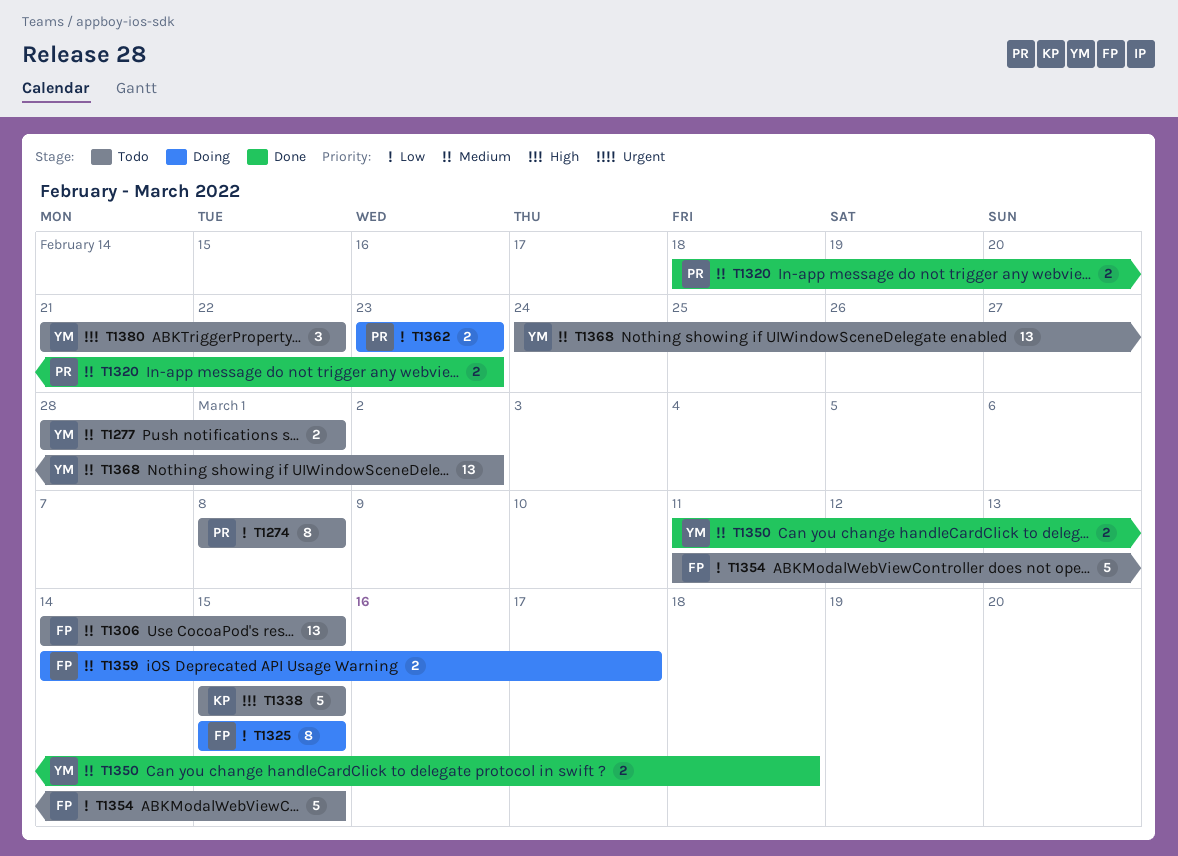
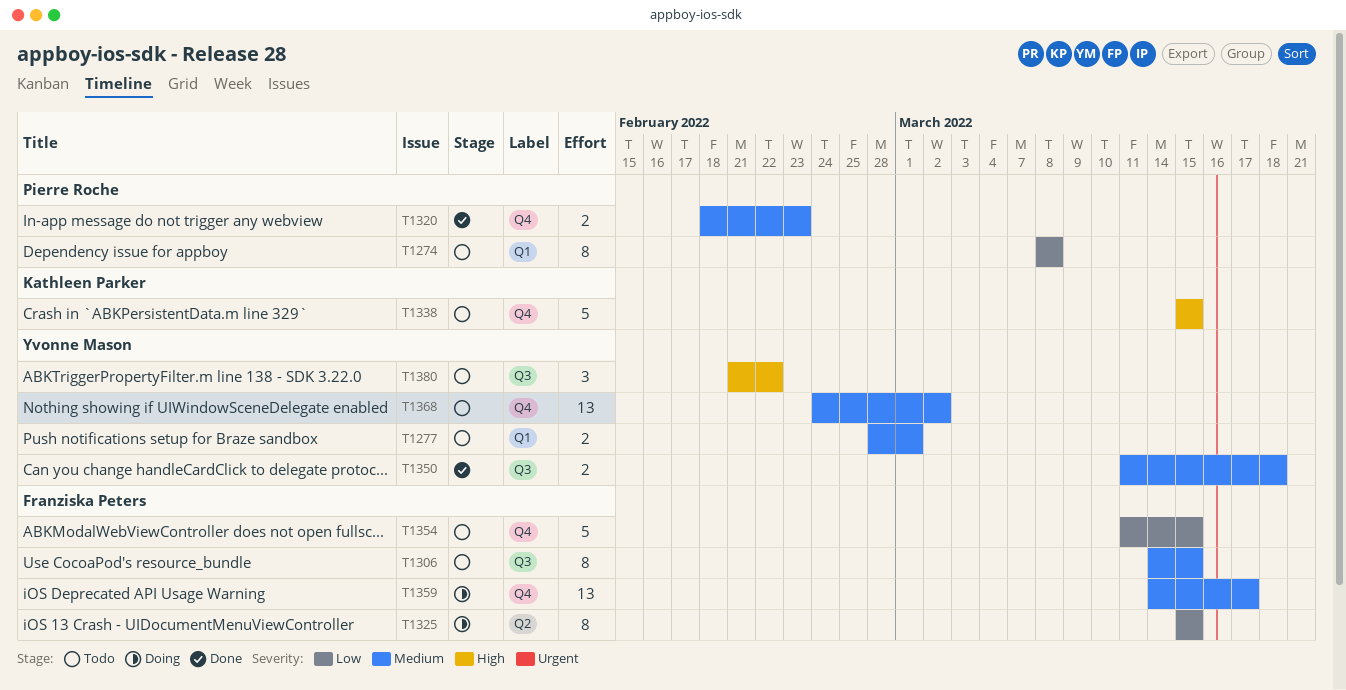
T1306, estimate: 13 -> 8
T1359, estimate: 2 -> 13
T1362: present -> none

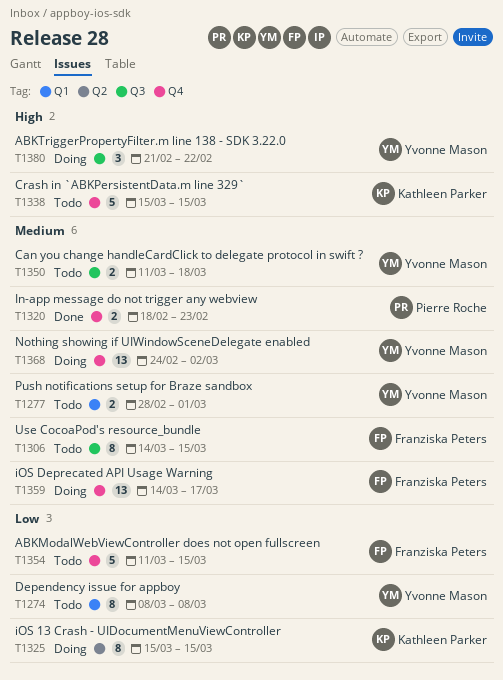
T1274, owner: Pierre Roche -> Yvonne Mason
T1325, owner: Franziska Peters -> Kathleen Parker
T1350, status: Done -> Todo
T1368, status: Todo -> Doing
T1380, status: Todo -> Doing

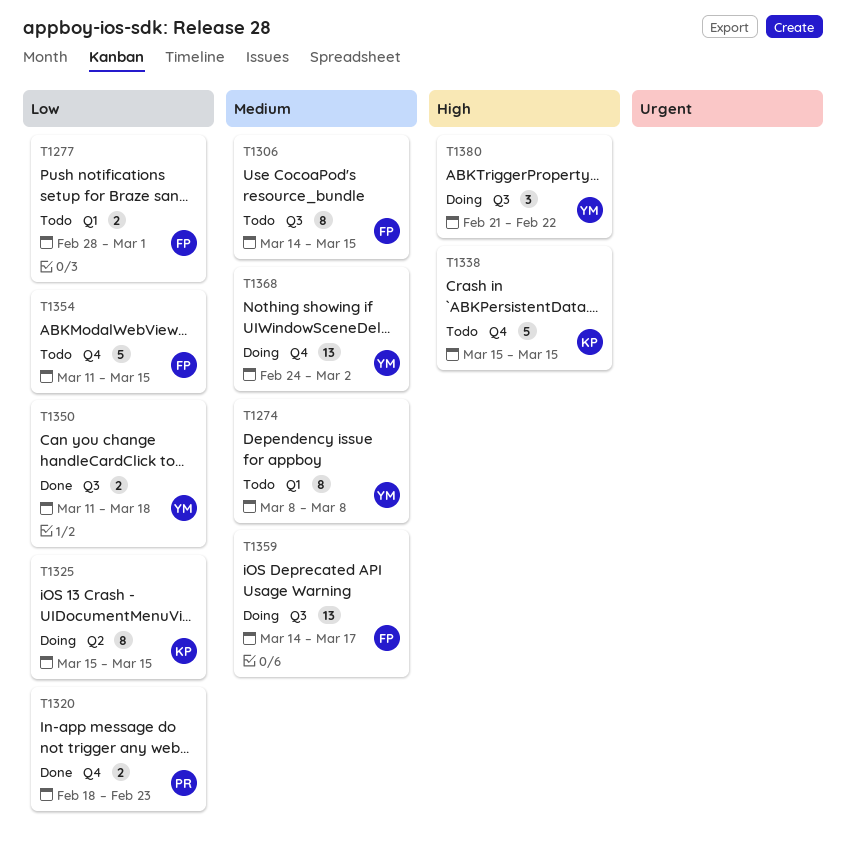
T1274, priority: Low -> Medium
T1277, owner: Yvonne Mason -> Franziska Peters
T1277, priority: Medium -> Low
T1320, priority: Medium -> Low
T1350, status: Todo -> Done
T1350, priority: Medium -> Low
T1359, label: Q4 -> Q3

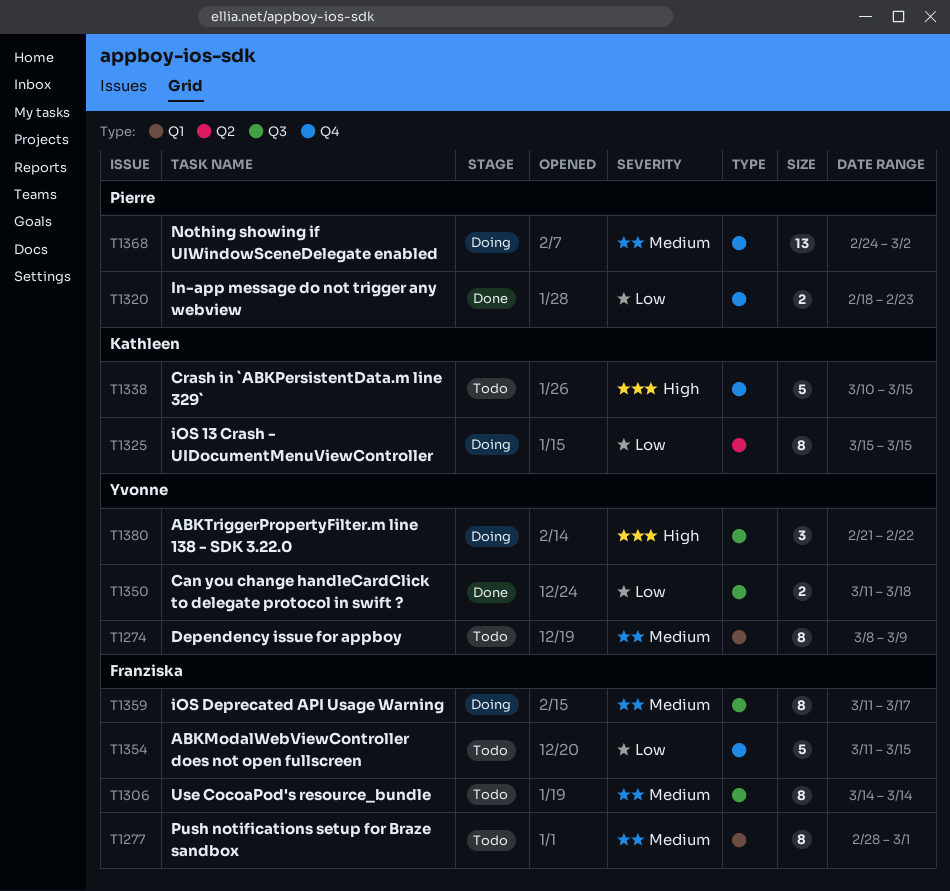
T1274, due: Mar 8 -> Mar 9
T1277, priority: Low -> Medium
T1277, estimate: 2 -> 8
T1306, due: Mar 15 -> Mar 14
T1338, start: Mar 15 -> Mar 10
T1359, estimate: 13 -> 8
T1359, start: Mar 14 -> Mar 11
T1368, owner: Yvonne -> Pierre

